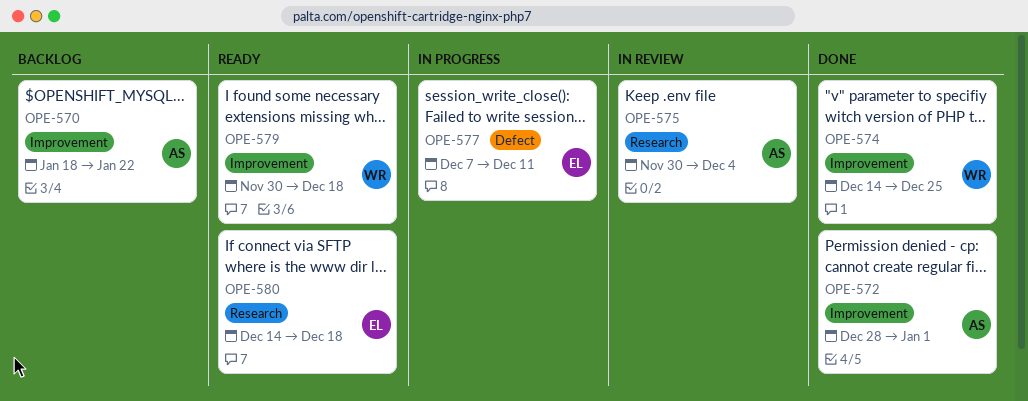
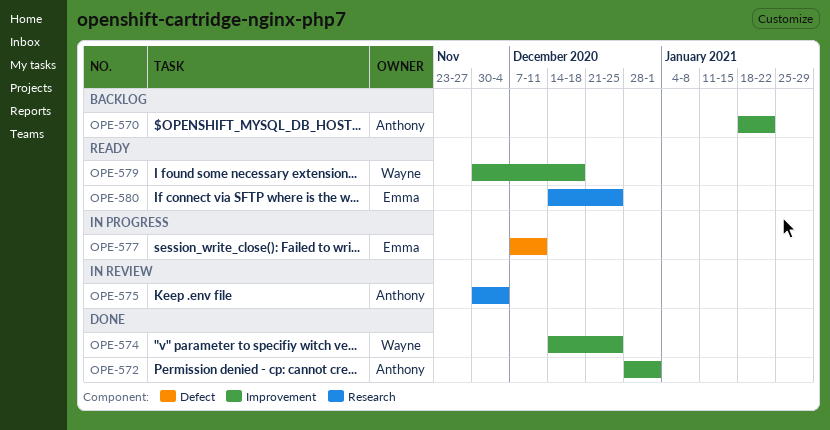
OPE-580, due: Dec 18 -> Dec 25

